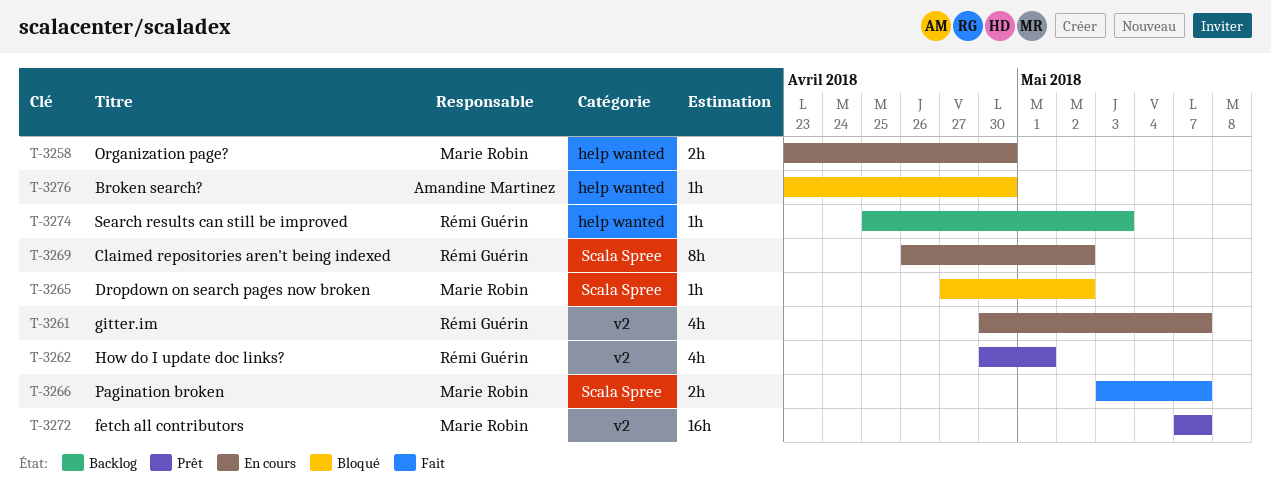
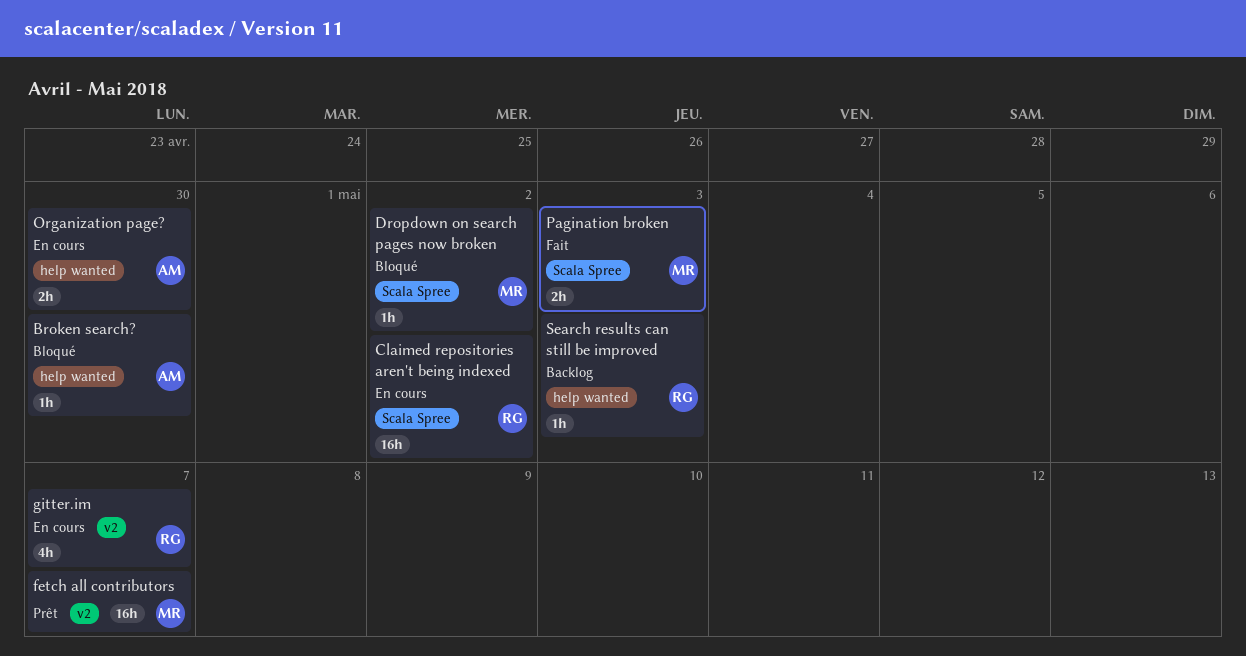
Claimed repositories aren't being indexed, estimate: 8h -> 16h
How do I update doc links?: present -> none
Organization page?, owner: Marie Robin -> Amandine Martinez
Pagination broken, due: May 7 -> May 3

